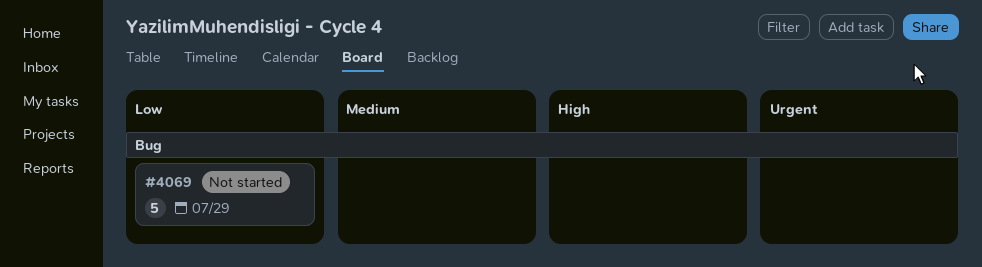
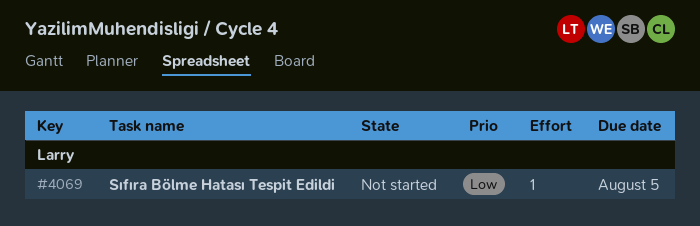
#4069, estimate: 5 -> 1
#4069, due: Jul 29 -> Aug 5

